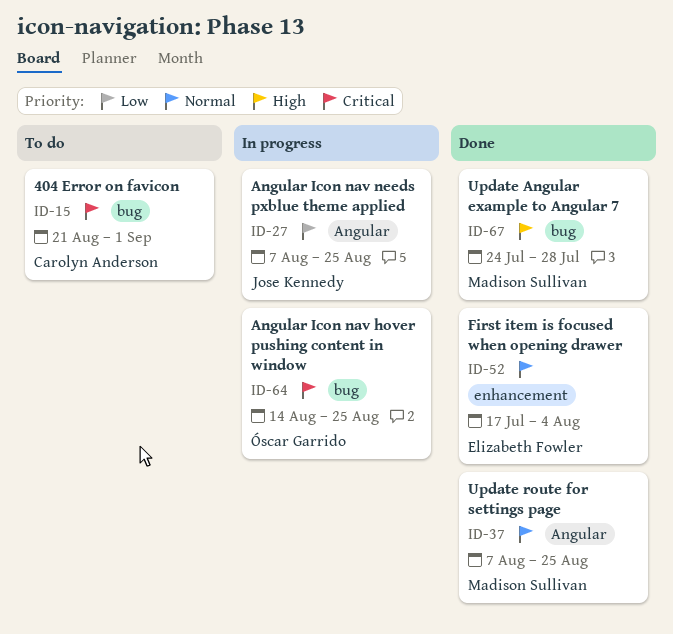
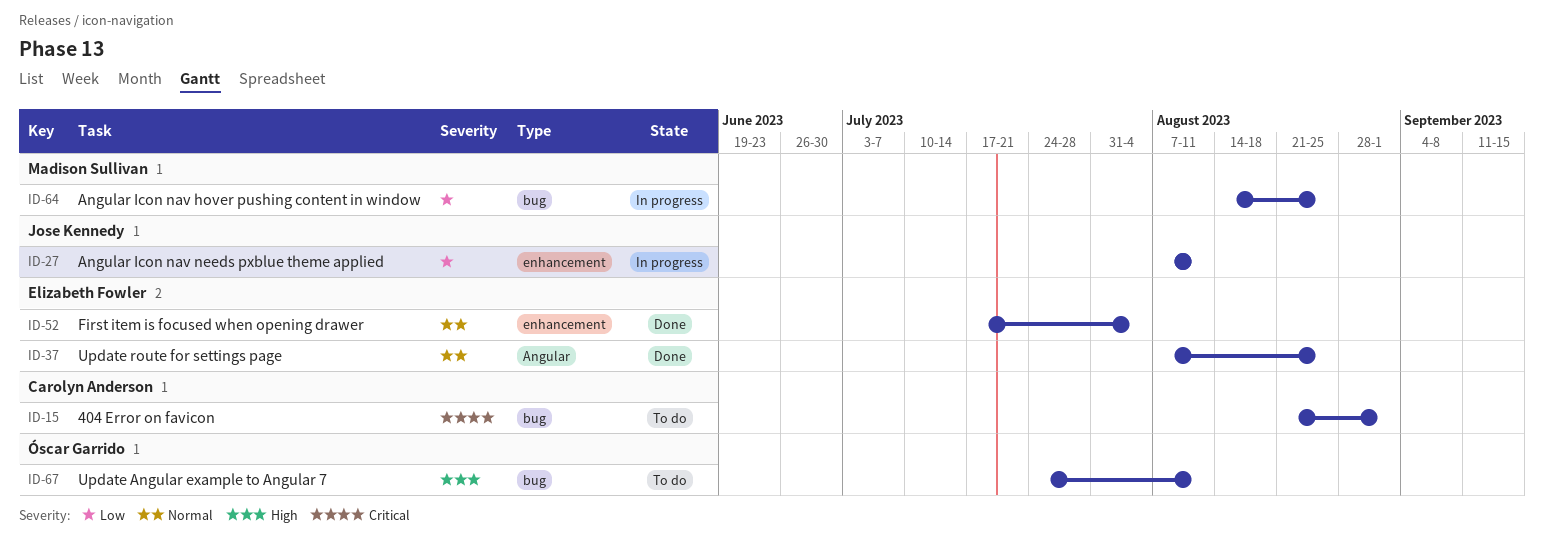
ID-27, label: Angular -> enhancement
ID-27, due: Aug 25 -> Aug 11
ID-37, owner: Madison Sullivan -> Elizabeth Fowler
ID-64, owner: Óscar Garrido -> Madison Sullivan
ID-64, priority: Critical -> Low
ID-67, status: Done -> To do
ID-67, owner: Madison Sullivan -> Óscar Garrido
ID-67, due: Jul 28 -> Aug 11

